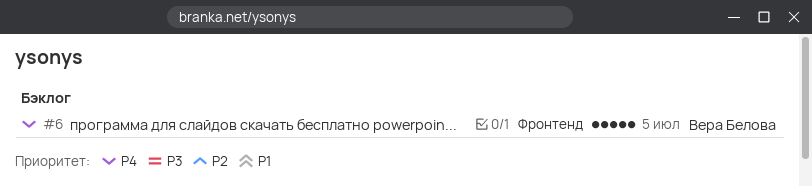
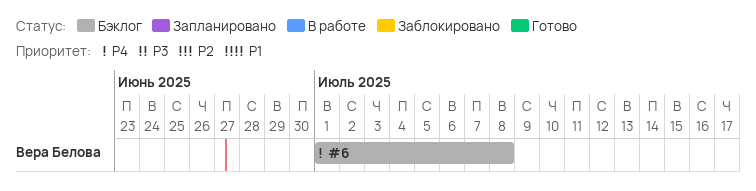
#6, due: Jul 5 -> Jul 8

